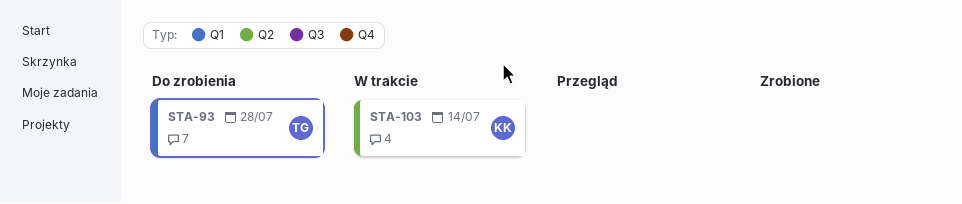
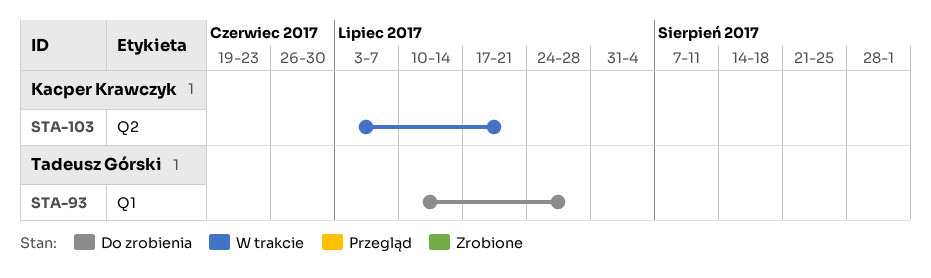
STA-103, due: Jul 14 -> Jul 21

